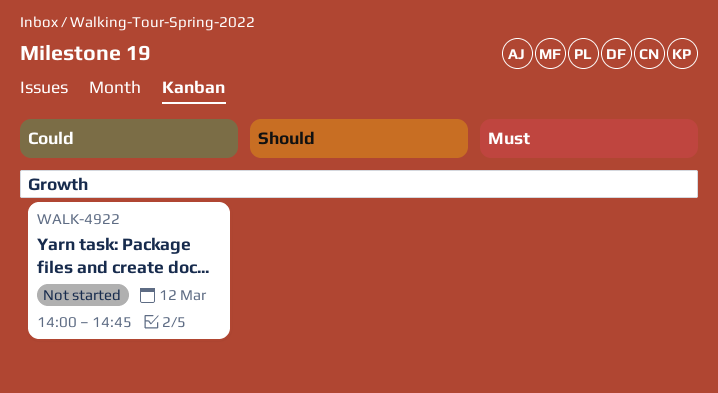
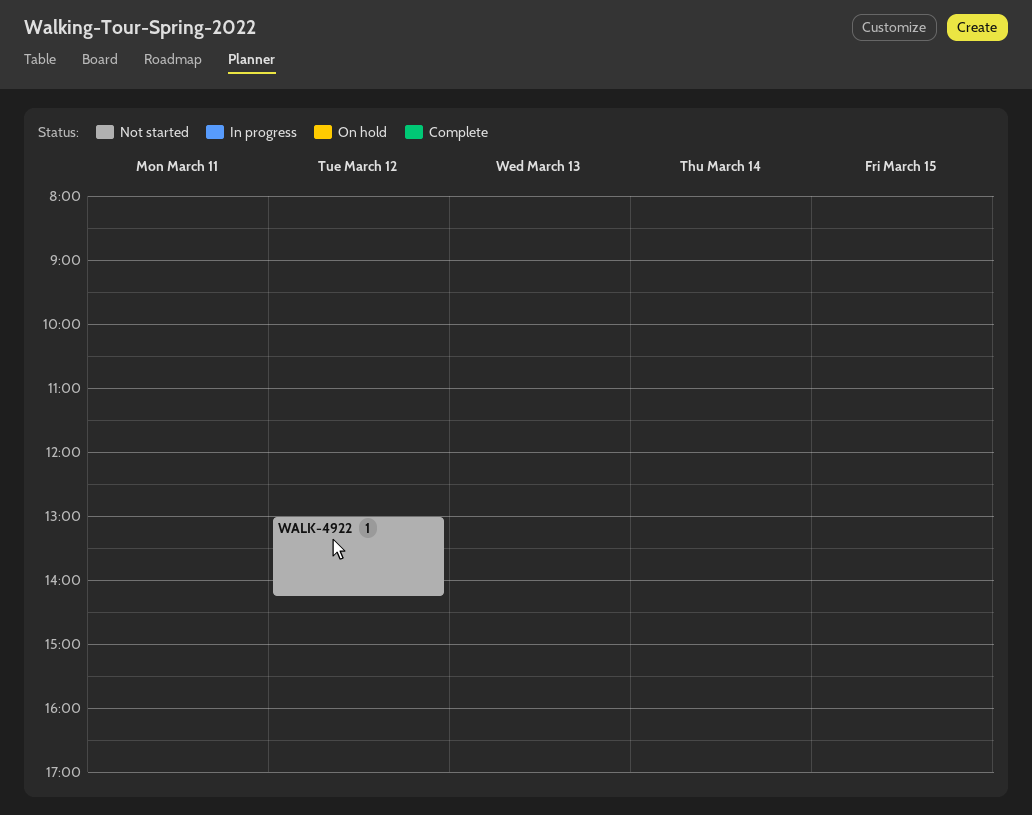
WALK-4922, begins: 14:00 -> 13:00
WALK-4922, ends: 14:45 -> 14:15

